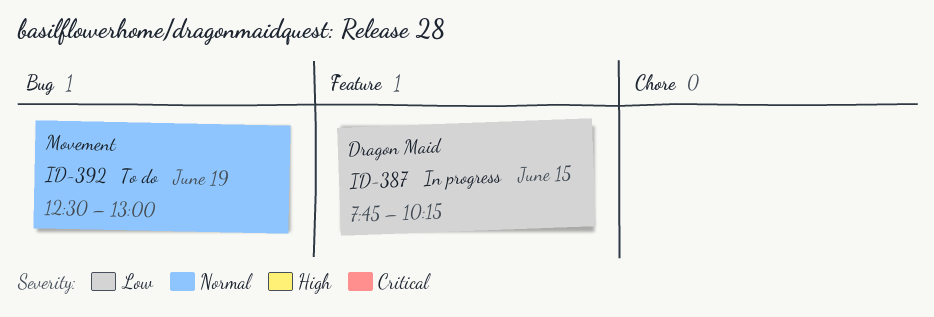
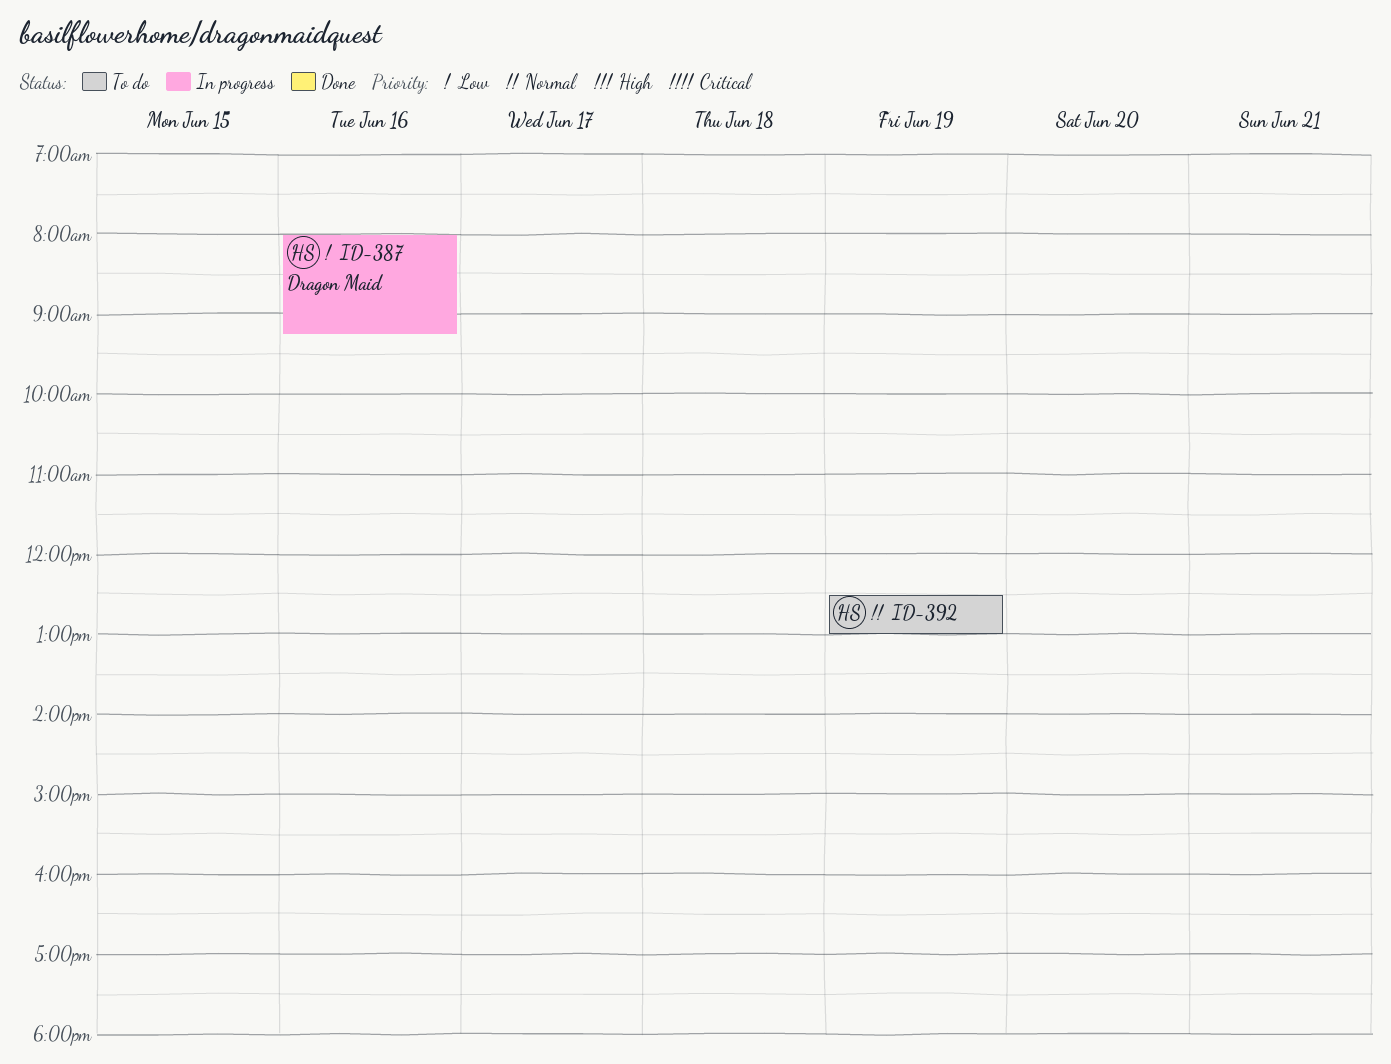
ID-387, day: Jun 15 -> Jun 16
ID-387, begins: 07:45 -> 08:00
ID-387, ends: 10:15 -> 09:15

